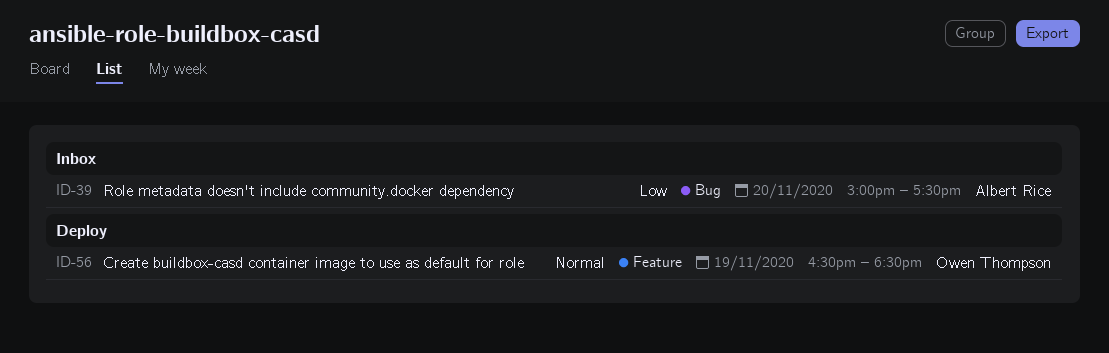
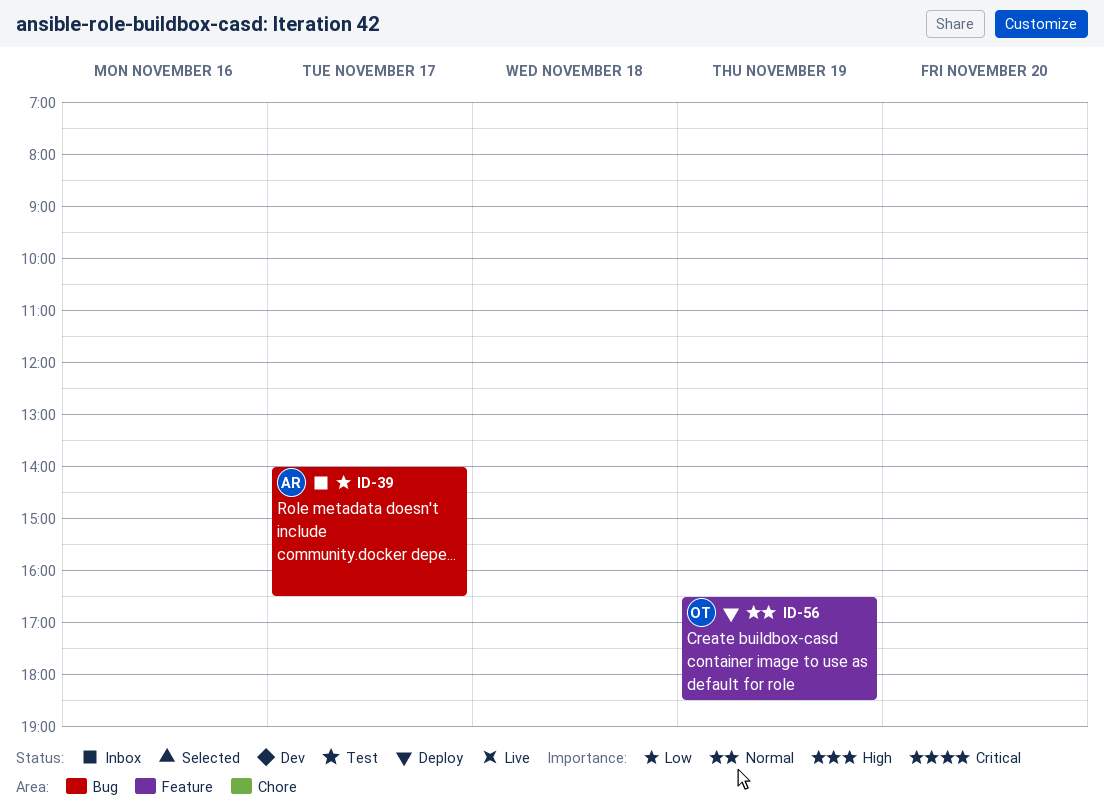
ID-39, day: Nov 20 -> Nov 17
ID-39, begins: 15:00 -> 14:00
ID-39, ends: 17:30 -> 16:30

